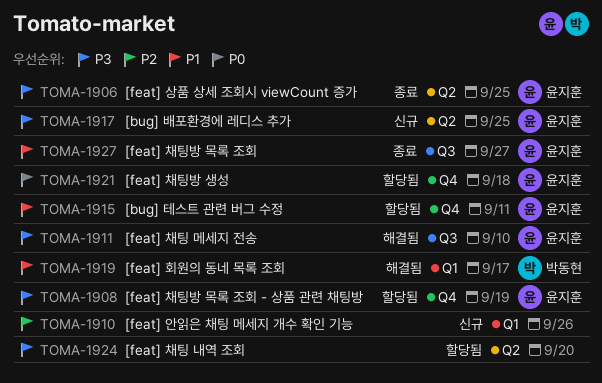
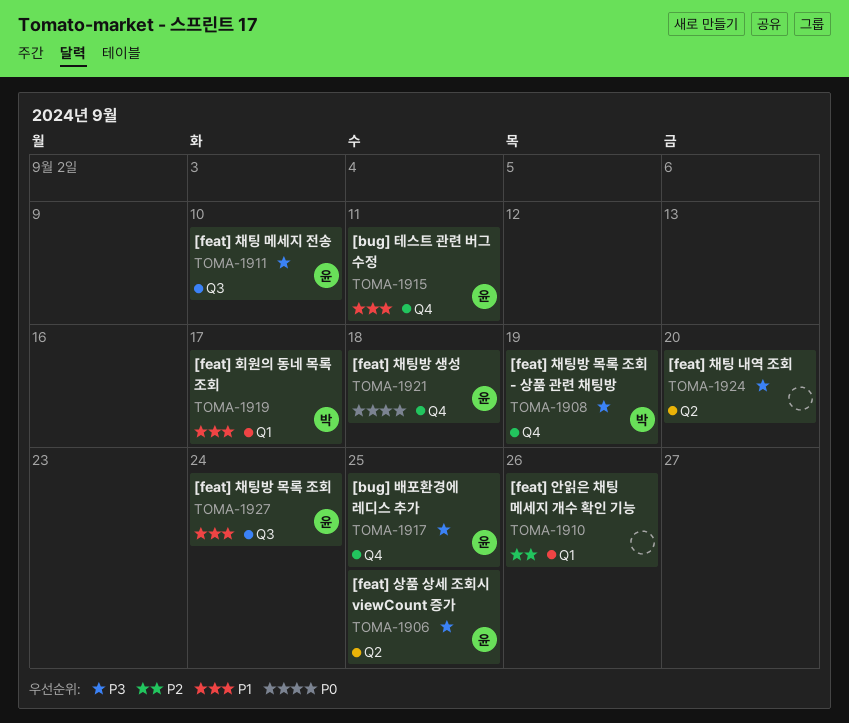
TOMA-1908, owner: 윤지훈 -> 박동현
TOMA-1917, label: Q2 -> Q4
TOMA-1927, due: Sep 27 -> Sep 24

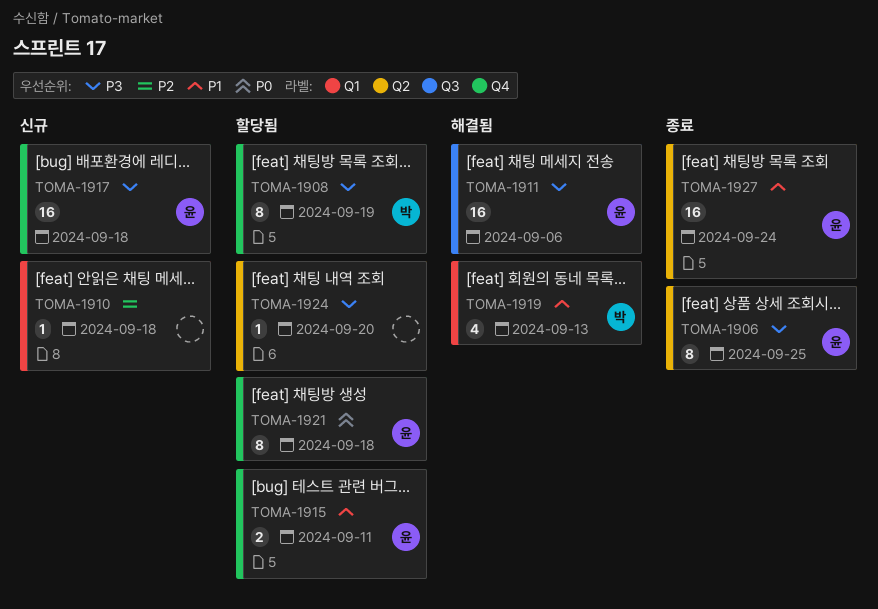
TOMA-1910, due: Sep 26 -> Sep 18
TOMA-1911, due: Sep 10 -> Sep 6
TOMA-1917, due: Sep 25 -> Sep 18
TOMA-1919, due: Sep 17 -> Sep 13
TOMA-1927, label: Q3 -> Q2

